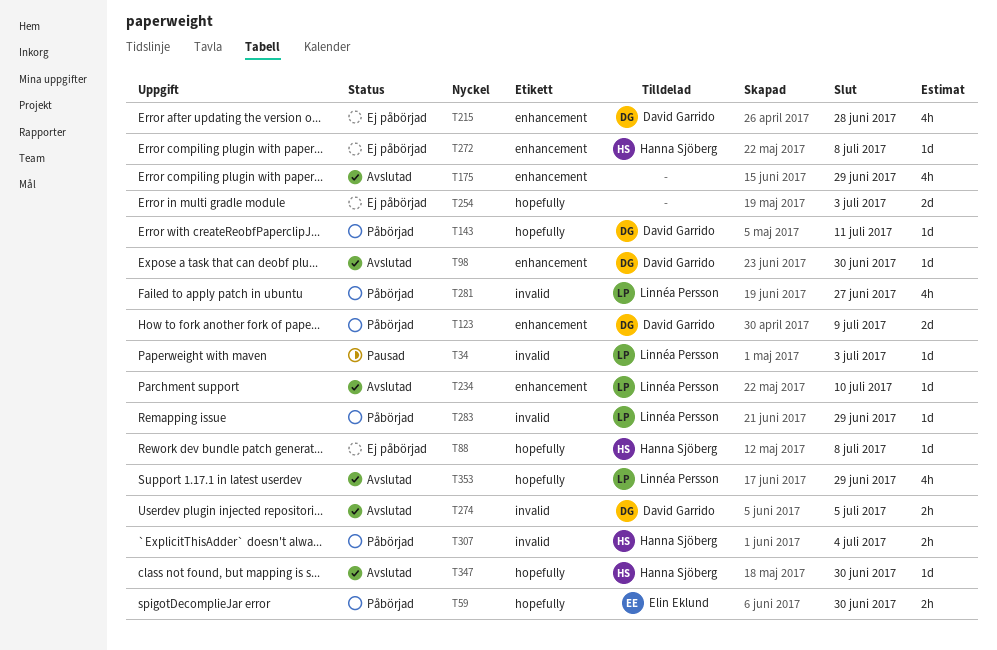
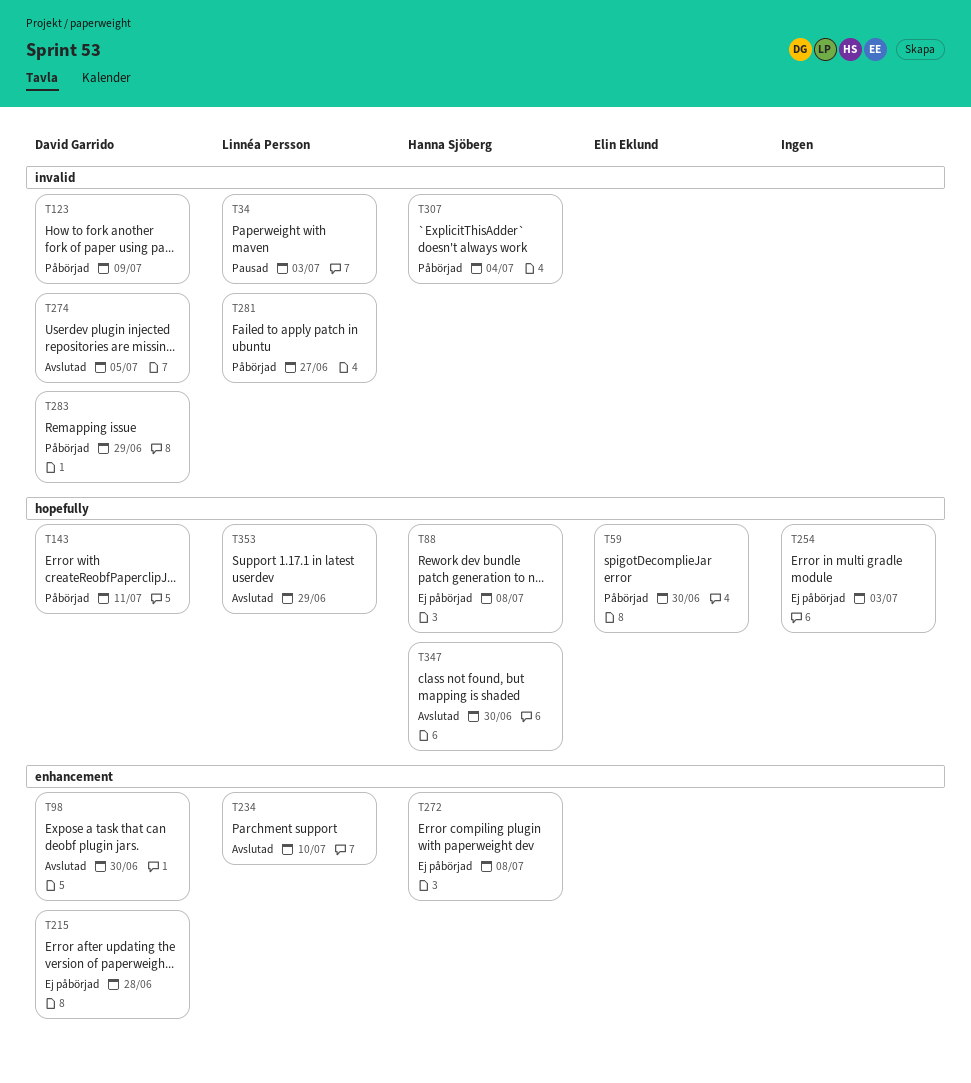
T123, label: enhancement -> invalid
T175: present -> none
T283, owner: Linnéa Persson -> David Garrido

